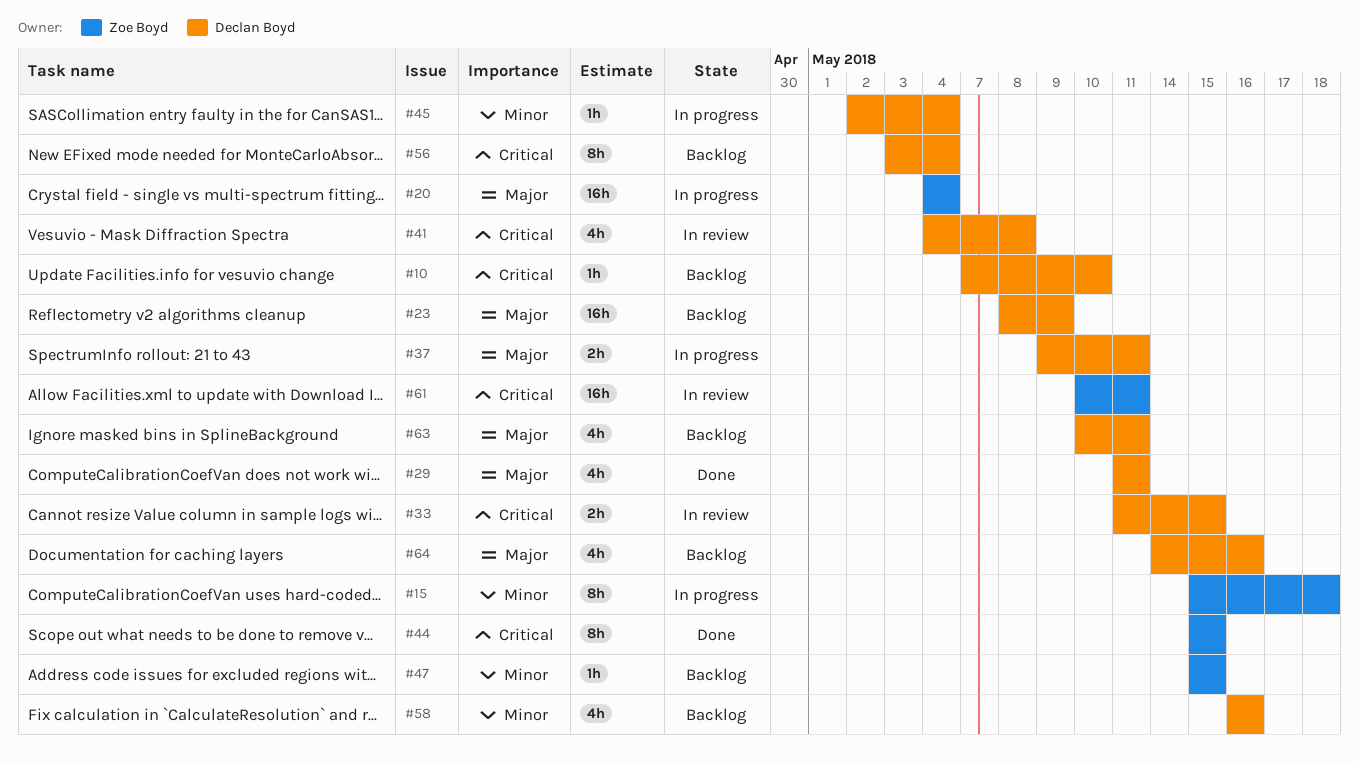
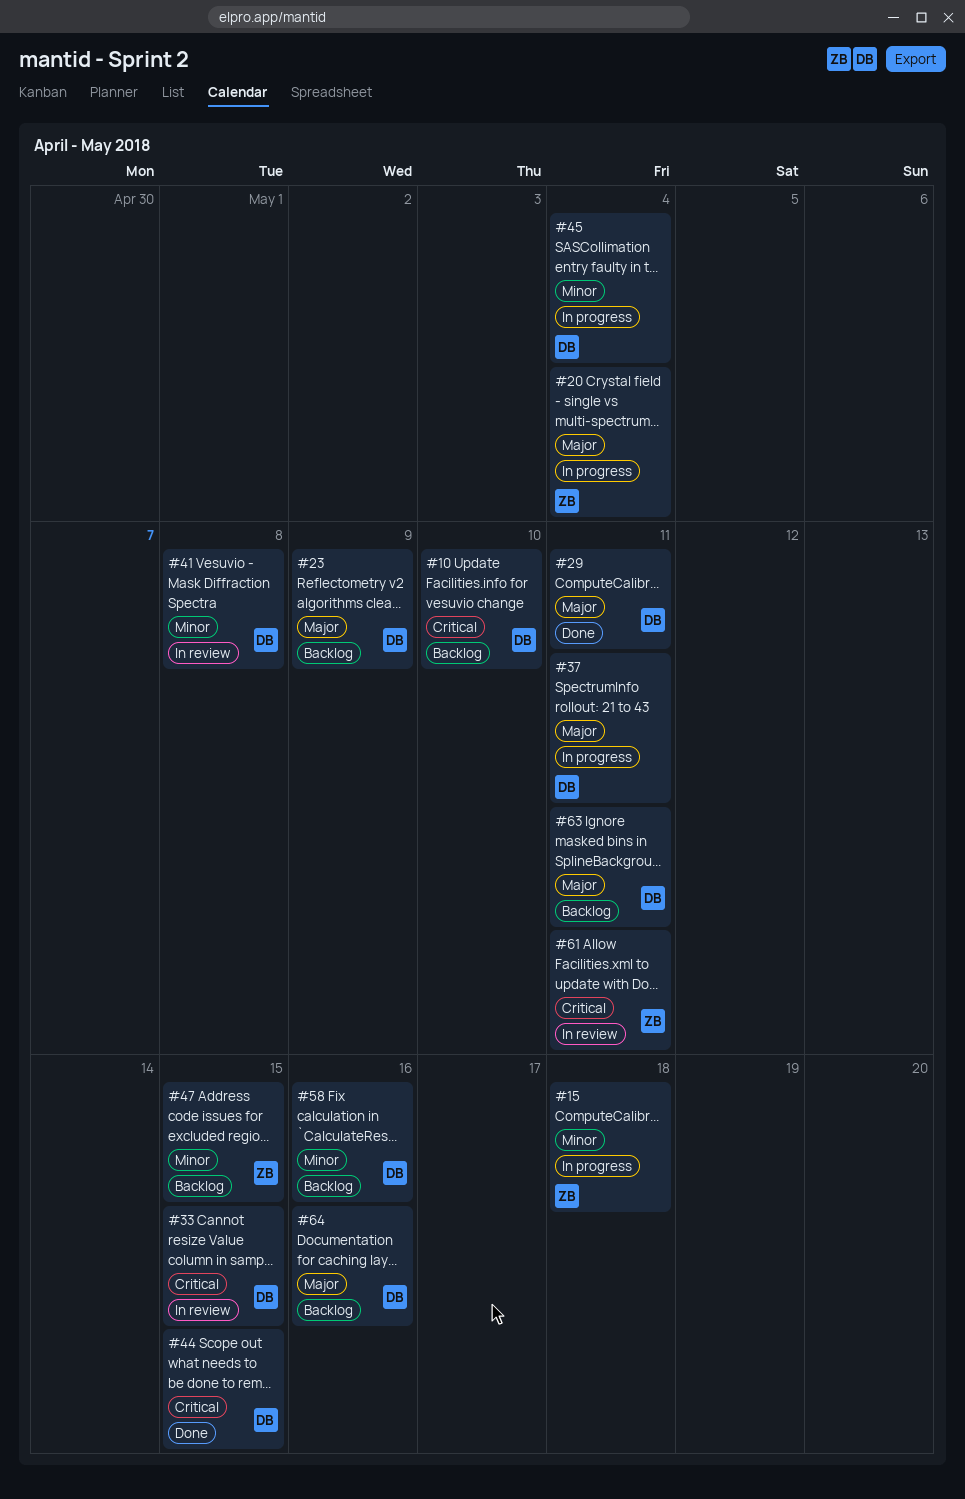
#41, priority: Critical -> Minor
#44, owner: Zoe Boyd -> Declan Boyd
#56: present -> none

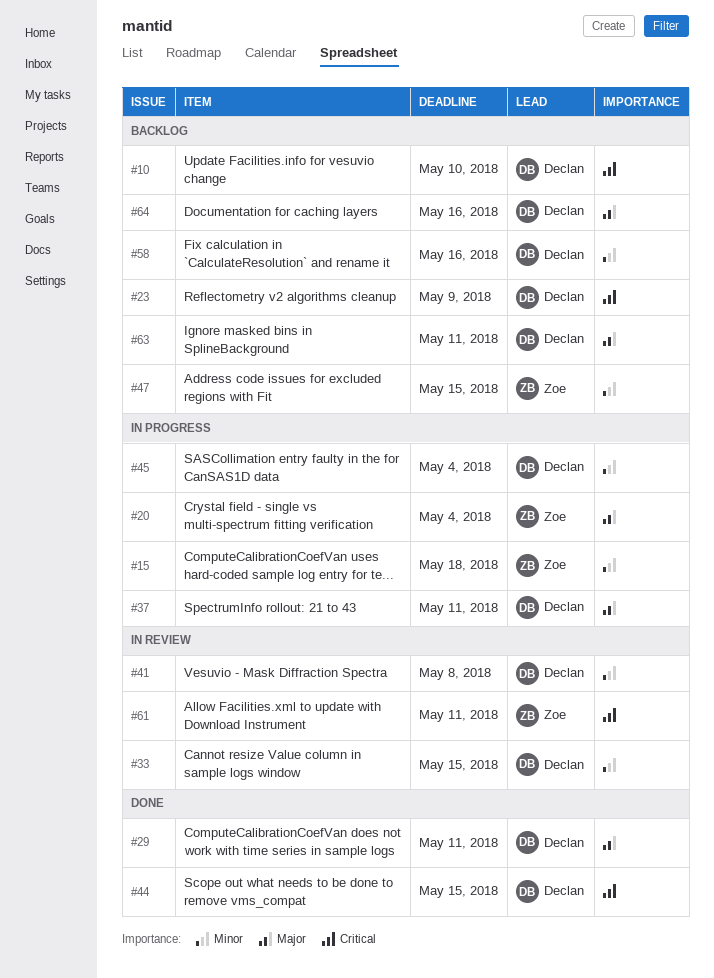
#23, priority: Major -> Critical
#33, priority: Critical -> Minor

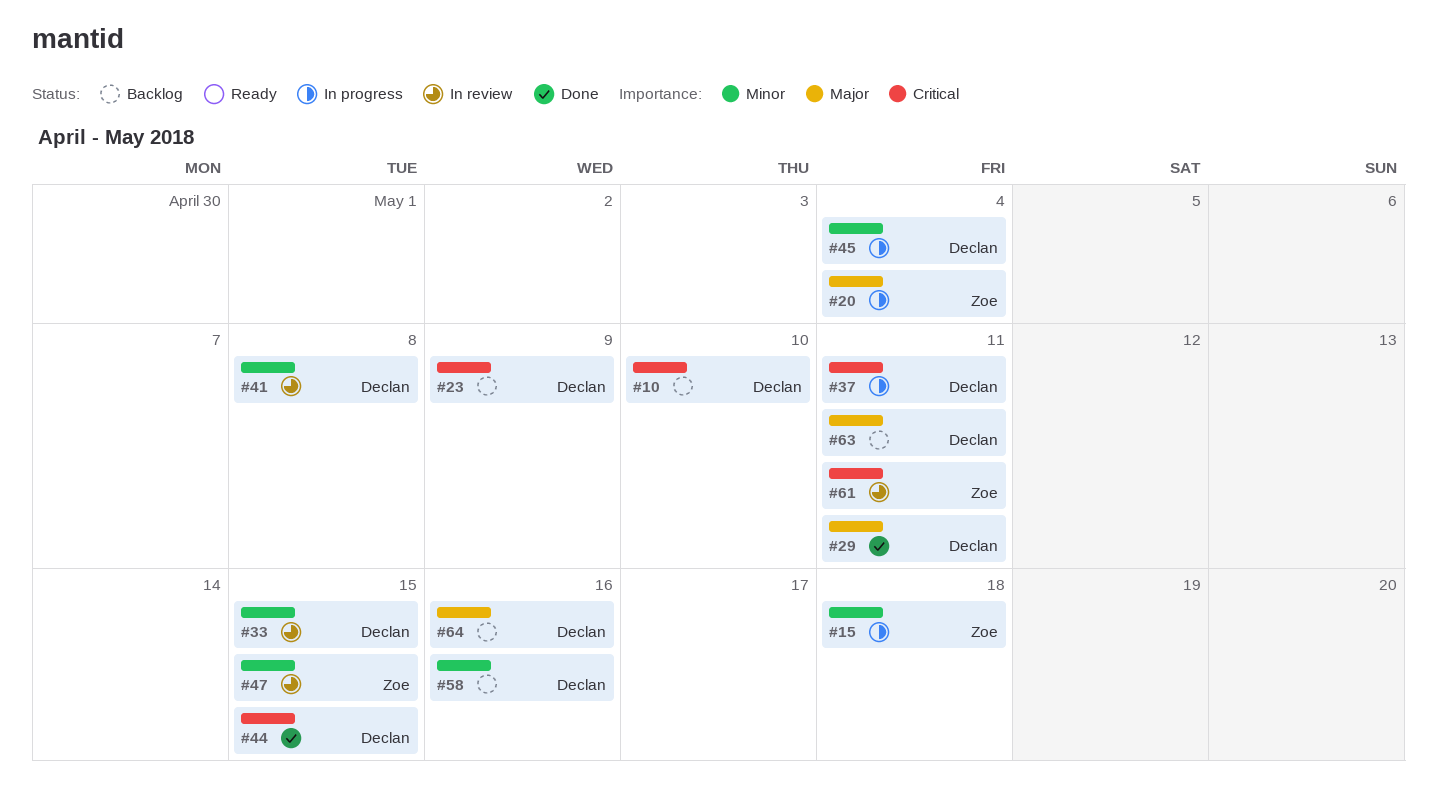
#37, priority: Major -> Critical
#47, status: Backlog -> In review

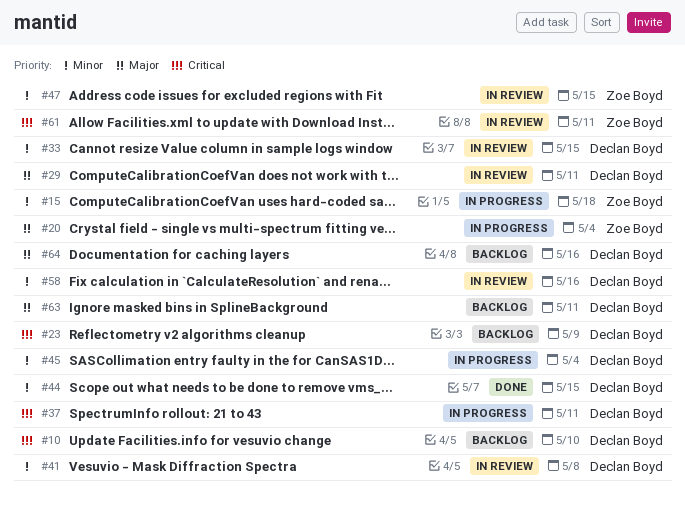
#29, status: Done -> In review
#44, priority: Critical -> Minor
#58, status: Backlog -> In review

